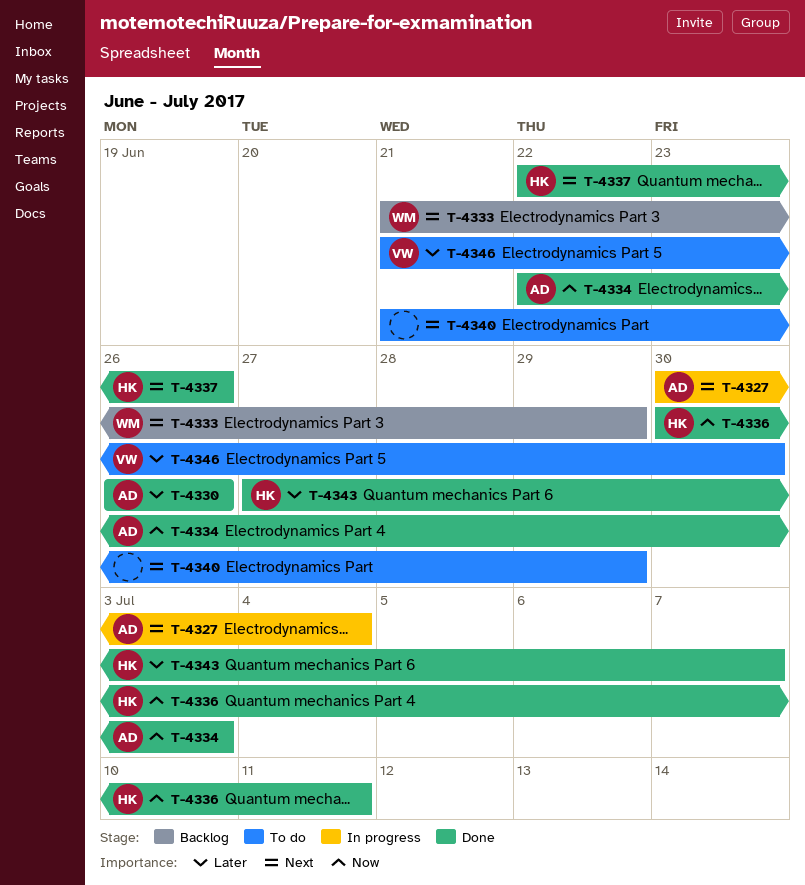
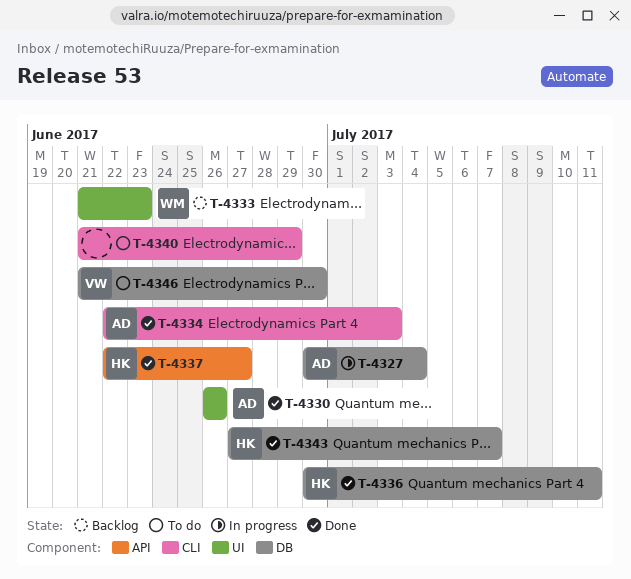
T-4333, due: Jun 29 -> Jun 23
T-4337, due: Jun 26 -> Jun 27

